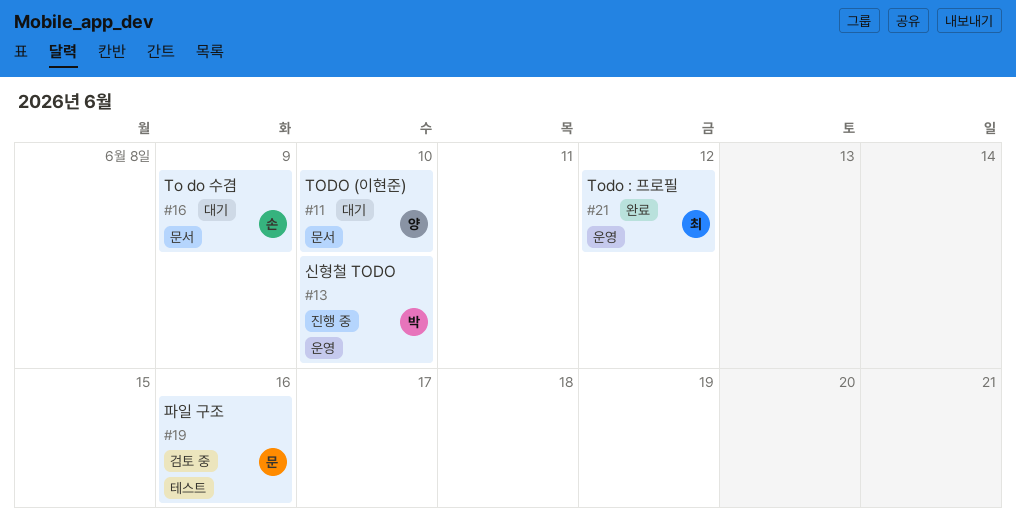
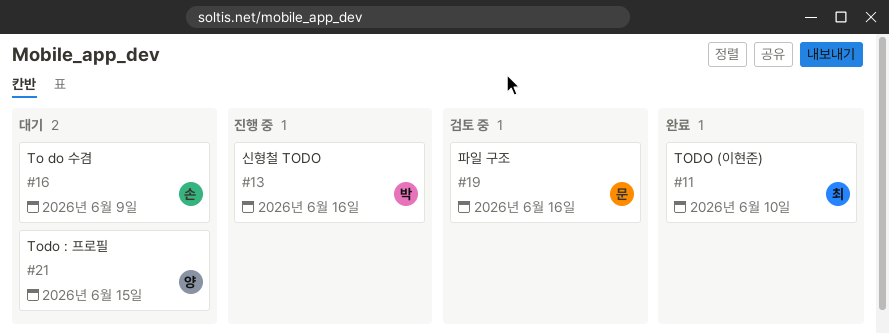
#11, status: 대기 -> 완료
#11, owner: 양 -> 최
#13, due: Jun 10 -> Jun 16
#21, status: 완료 -> 대기
#21, owner: 최 -> 양
#21, due: Jun 12 -> Jun 15

